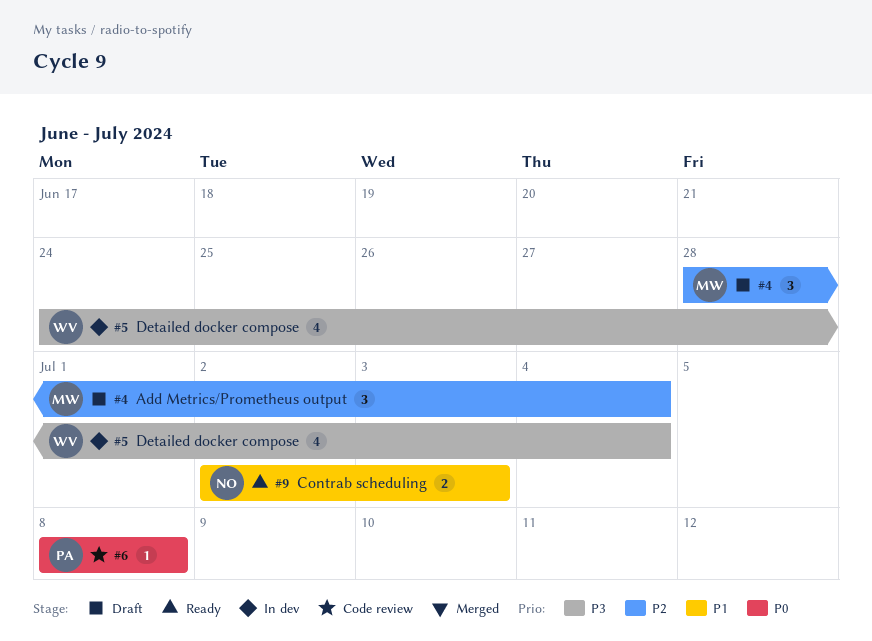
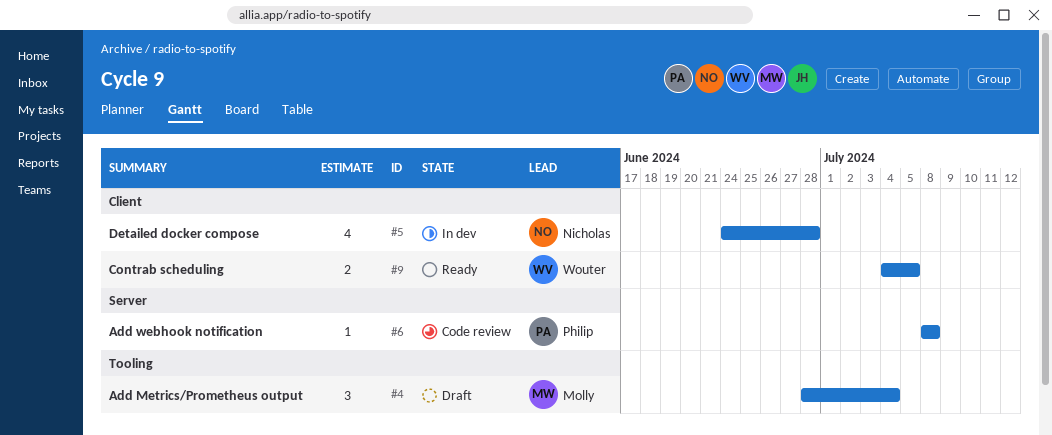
#5, owner: Wouter -> Nicholas
#5, due: Jul 4 -> Jun 28
#9, owner: Nicholas -> Wouter
#9, start: Jul 2 -> Jul 4
#9, due: Jul 3 -> Jul 5

